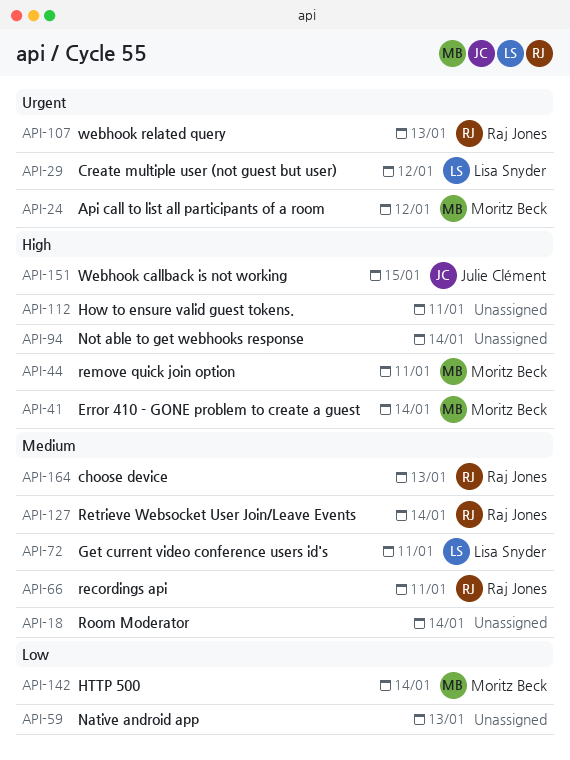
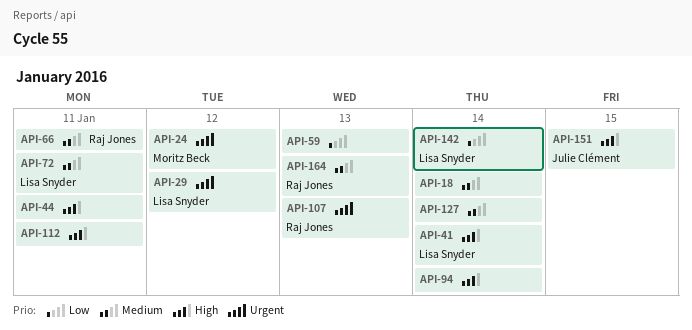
API-41, owner: Moritz Beck -> Lisa Snyder
API-44, owner: Moritz Beck -> none
API-127, owner: Raj Jones -> none
API-142, owner: Moritz Beck -> Lisa Snyder

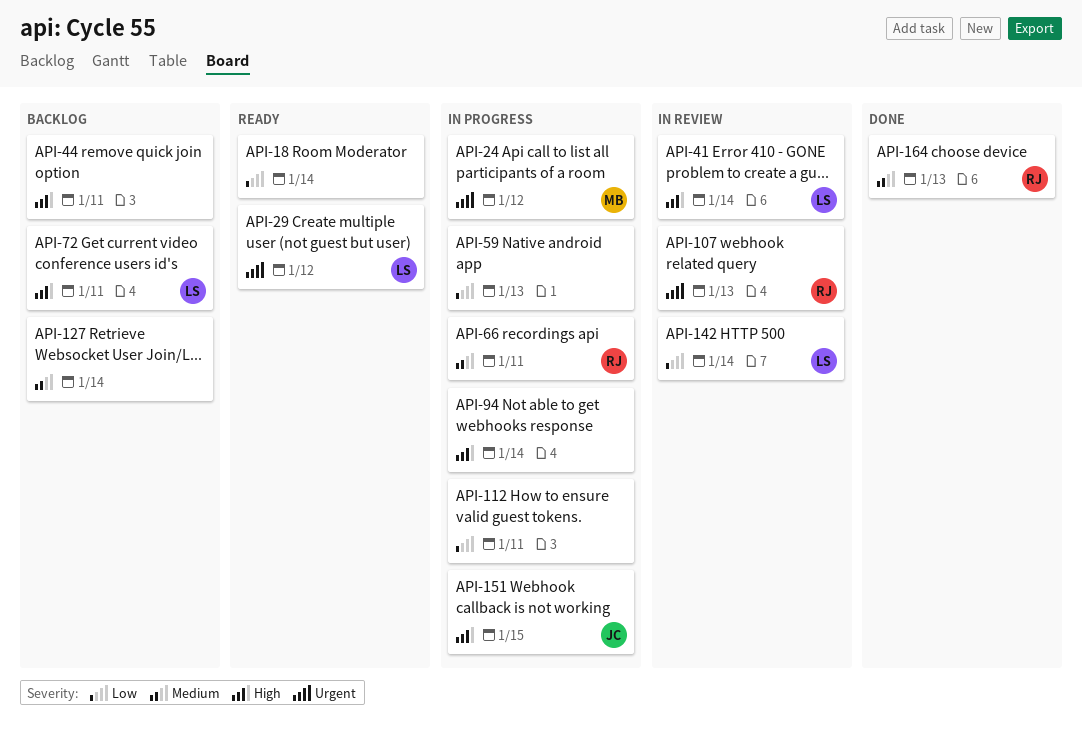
API-18, priority: Medium -> Low
API-72, priority: Medium -> High
API-112, priority: High -> Low

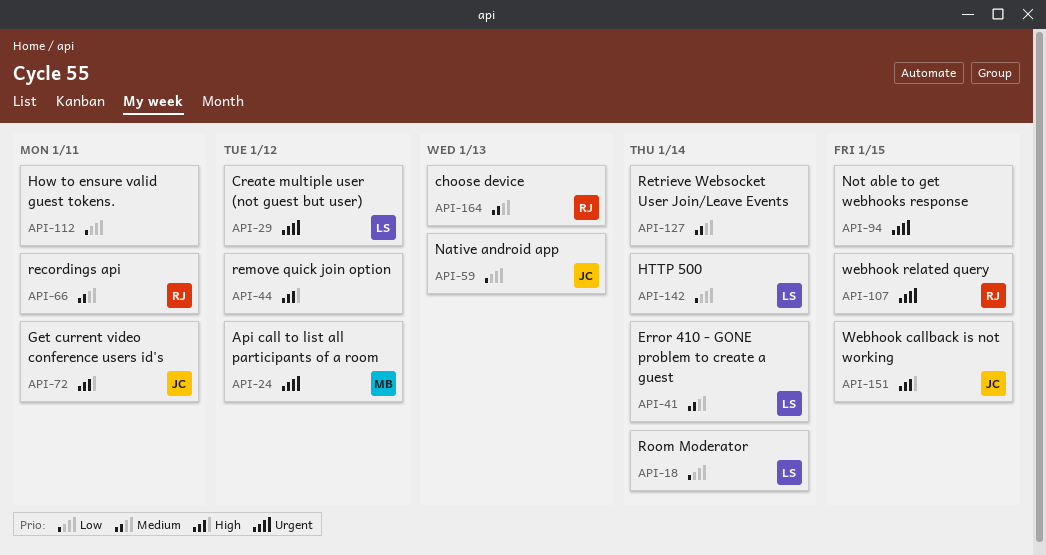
API-18, owner: none -> LS
API-41, priority: High -> Medium
API-44, due: Jan 11 -> Jan 12
API-59, owner: none -> JC
API-72, owner: LS -> JC
API-94, priority: High -> Urgent
API-94, due: Jan 14 -> Jan 15
API-107, due: Jan 13 -> Jan 15

